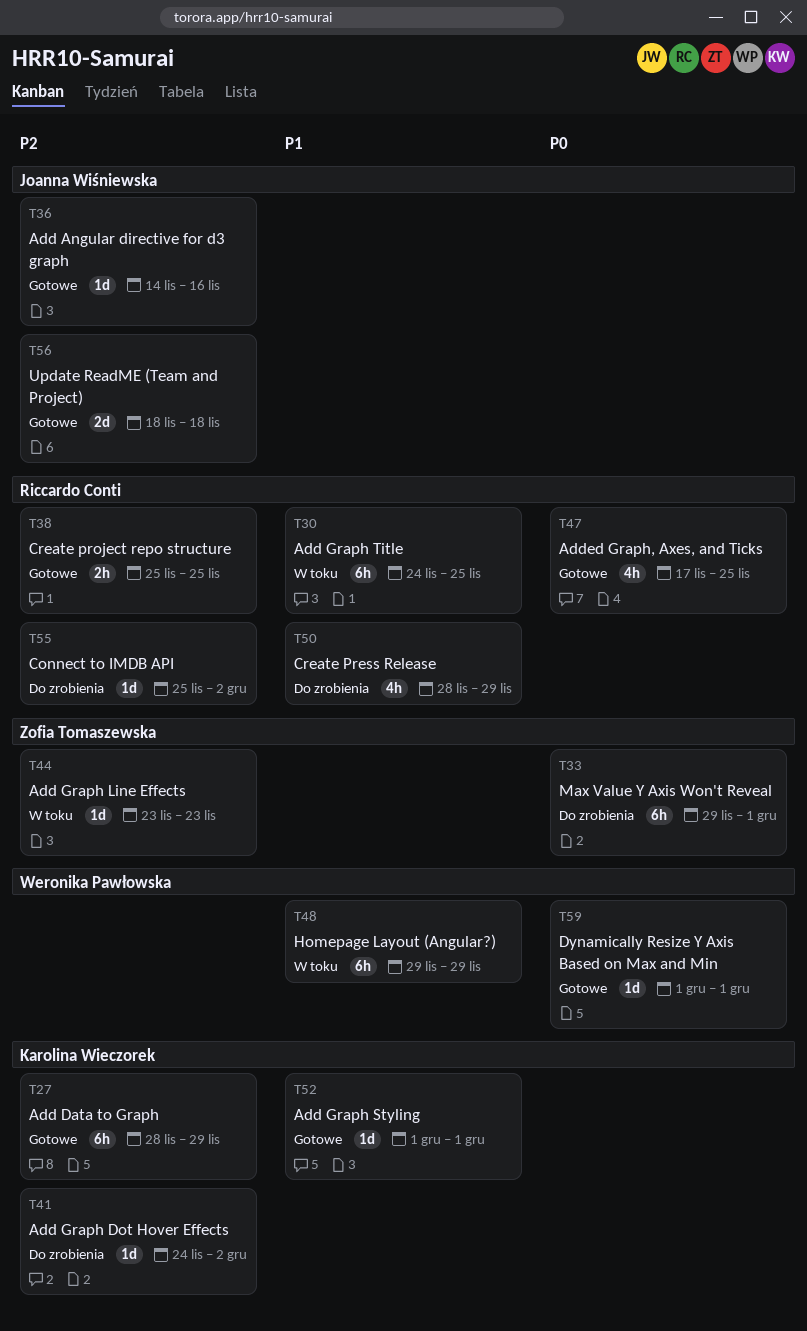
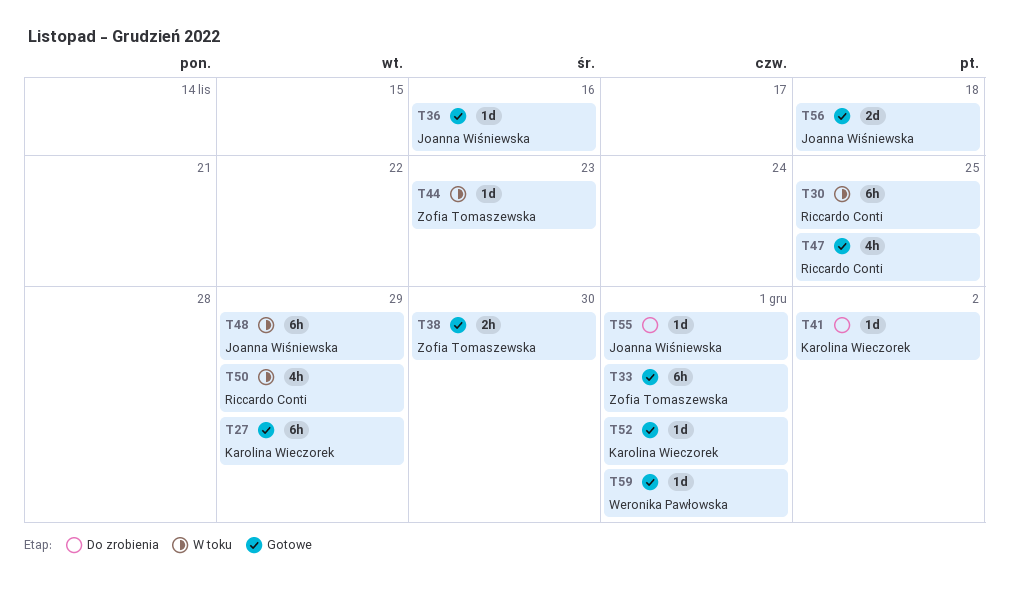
T33, status: Do zrobienia -> Gotowe
T38, owner: Riccardo Conti -> Zofia Tomaszewska
T38, due: Nov 25 -> Nov 30
T48, owner: Weronika Pawłowska -> Joanna Wiśniewska
T50, status: Do zrobienia -> W toku
T55, owner: Riccardo Conti -> Joanna Wiśniewska
T55, due: Dec 2 -> Dec 1

